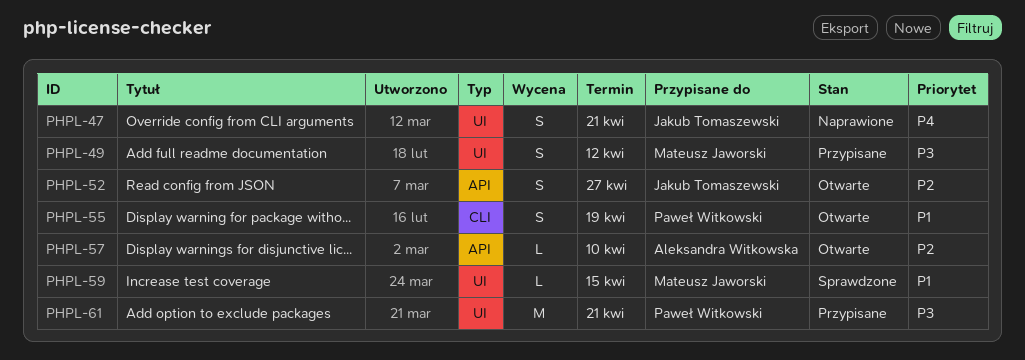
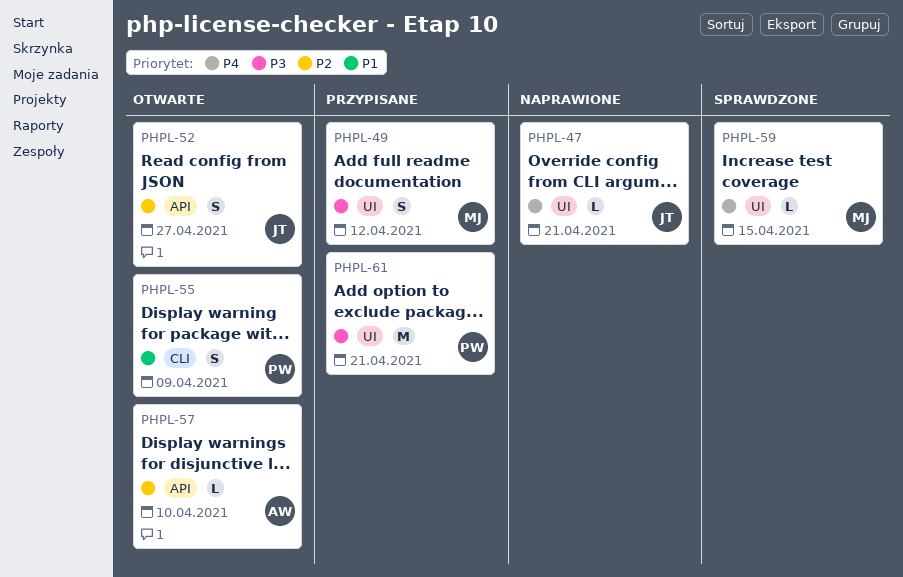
PHPL-47, estimate: S -> L
PHPL-55, due: Apr 19 -> Apr 9
PHPL-59, priority: P1 -> P4

